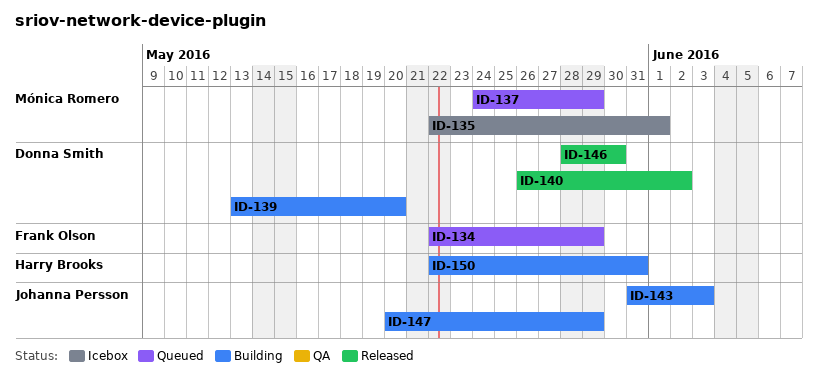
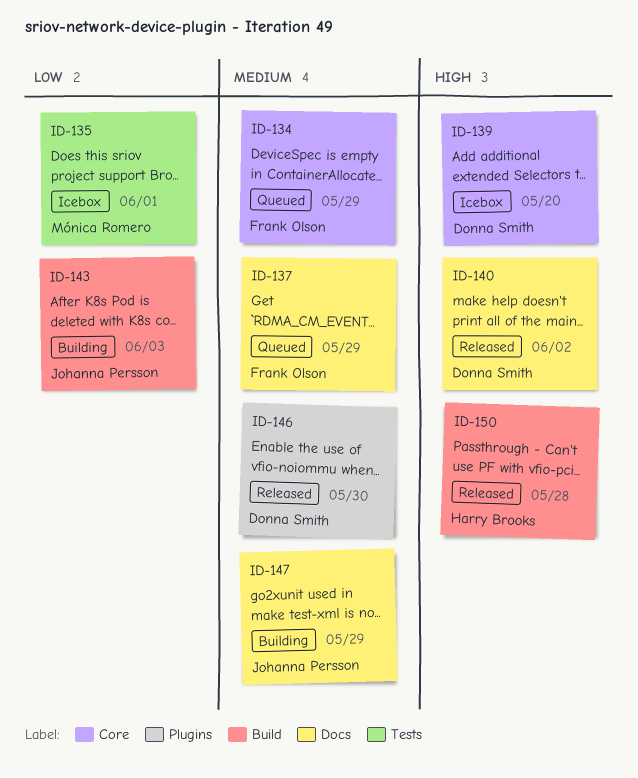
ID-137, owner: Mónica Romero -> Frank Olson
ID-139, status: Building -> Icebox
ID-150, status: Building -> Released
ID-150, due: May 31 -> May 28

